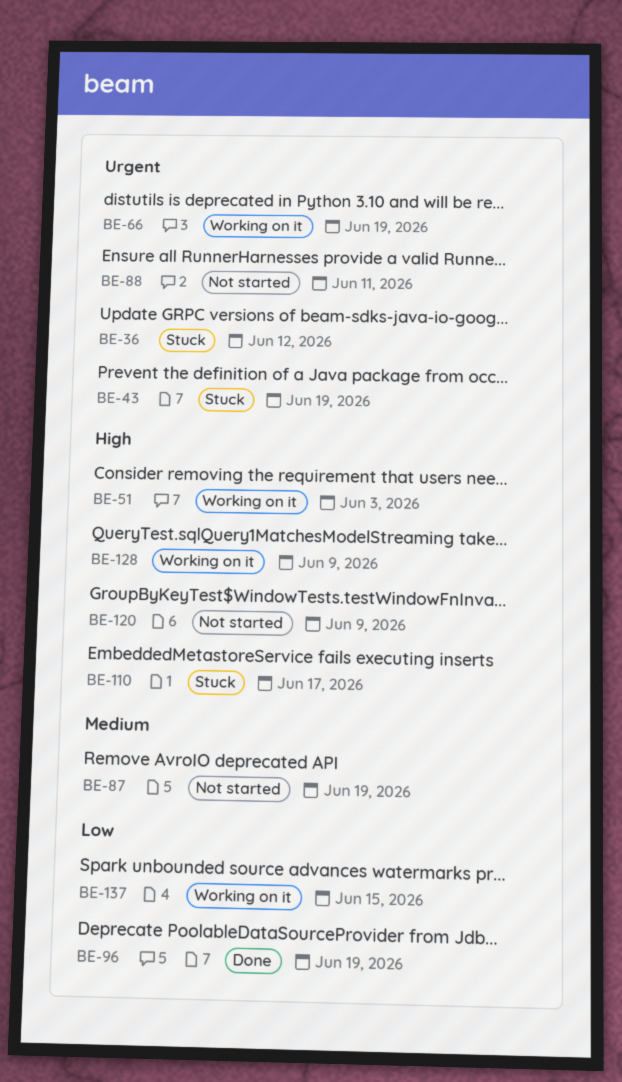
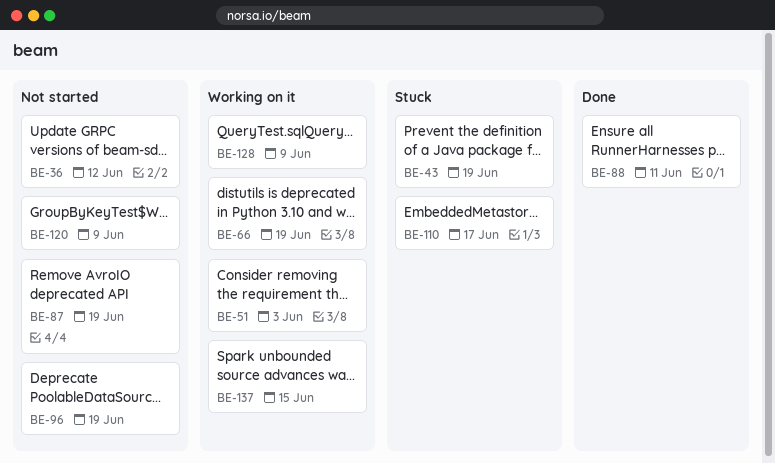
BE-36, status: Stuck -> Not started
BE-88, status: Not started -> Done
BE-96, status: Done -> Not started

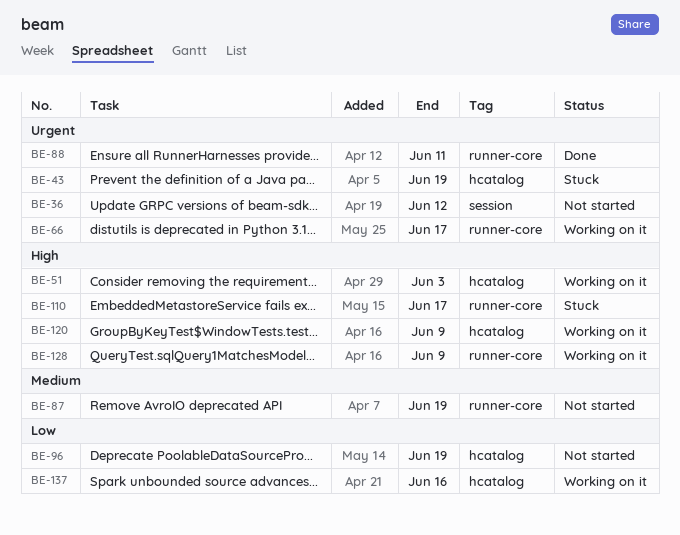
BE-66, due: Jun 19 -> Jun 17
BE-120, status: Not started -> Working on it
BE-137, due: Jun 15 -> Jun 16

